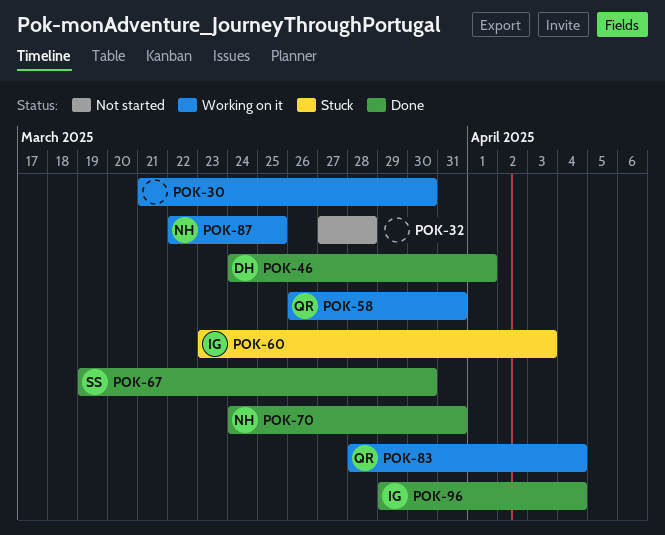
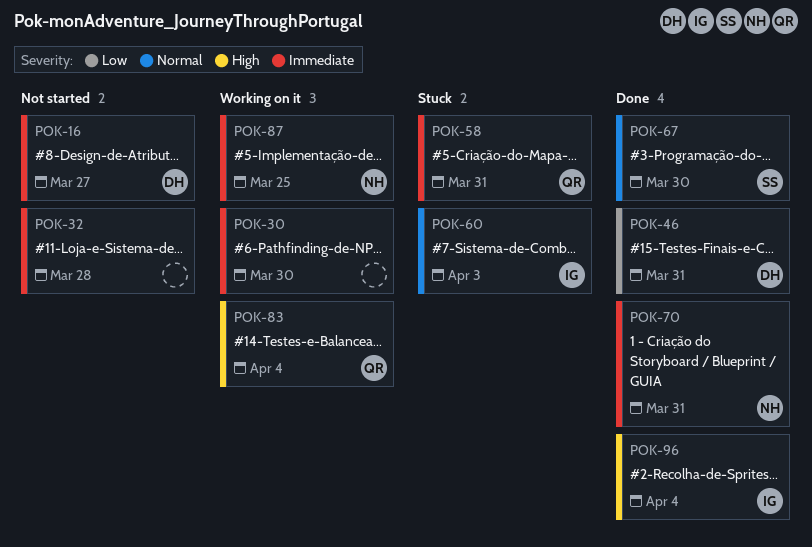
POK-16: none -> present
POK-46, due: Apr 1 -> Mar 31
POK-58, status: Working on it -> Stuck

